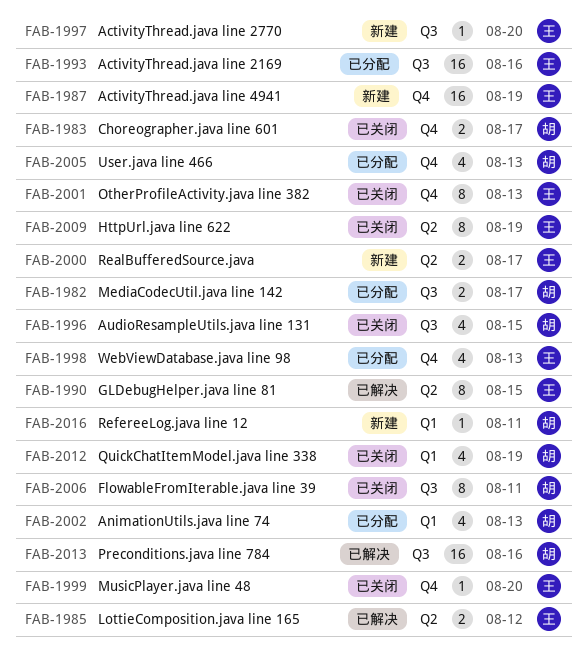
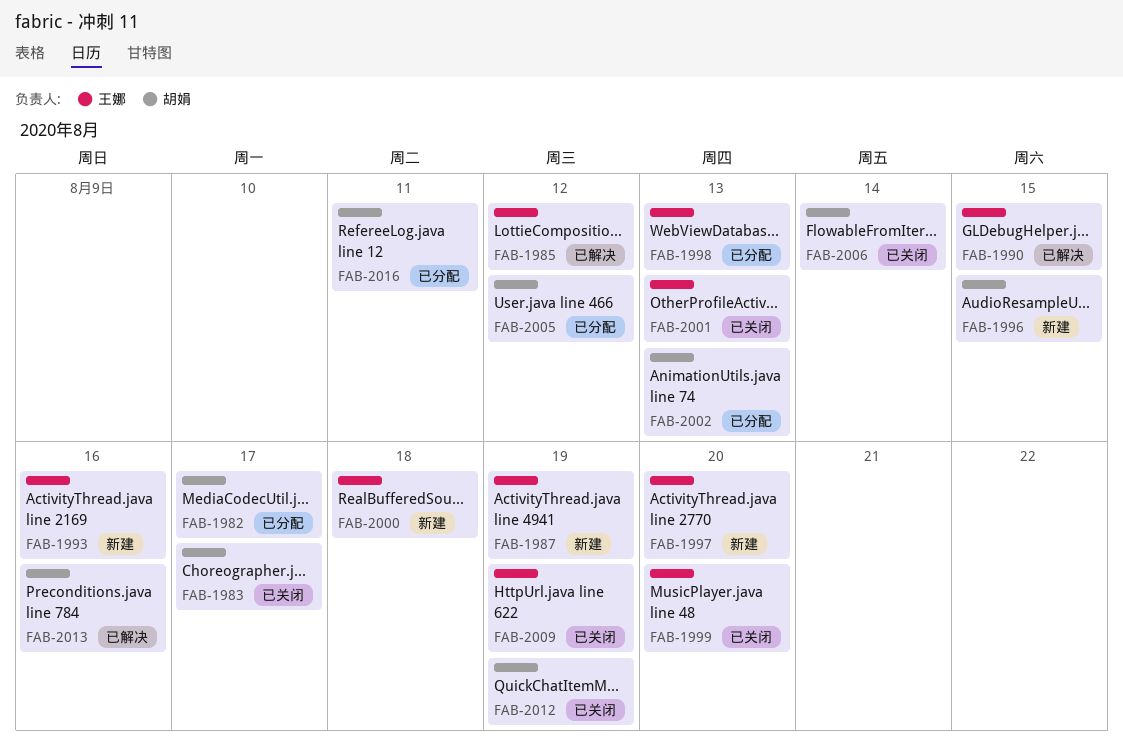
FAB-1993, status: 已分配 -> 新建
FAB-1996, status: 已关闭 -> 新建
FAB-2000, due: Aug 17 -> Aug 18
FAB-2005, due: Aug 13 -> Aug 12
FAB-2006, due: Aug 11 -> Aug 14
FAB-2016, status: 新建 -> 已分配

